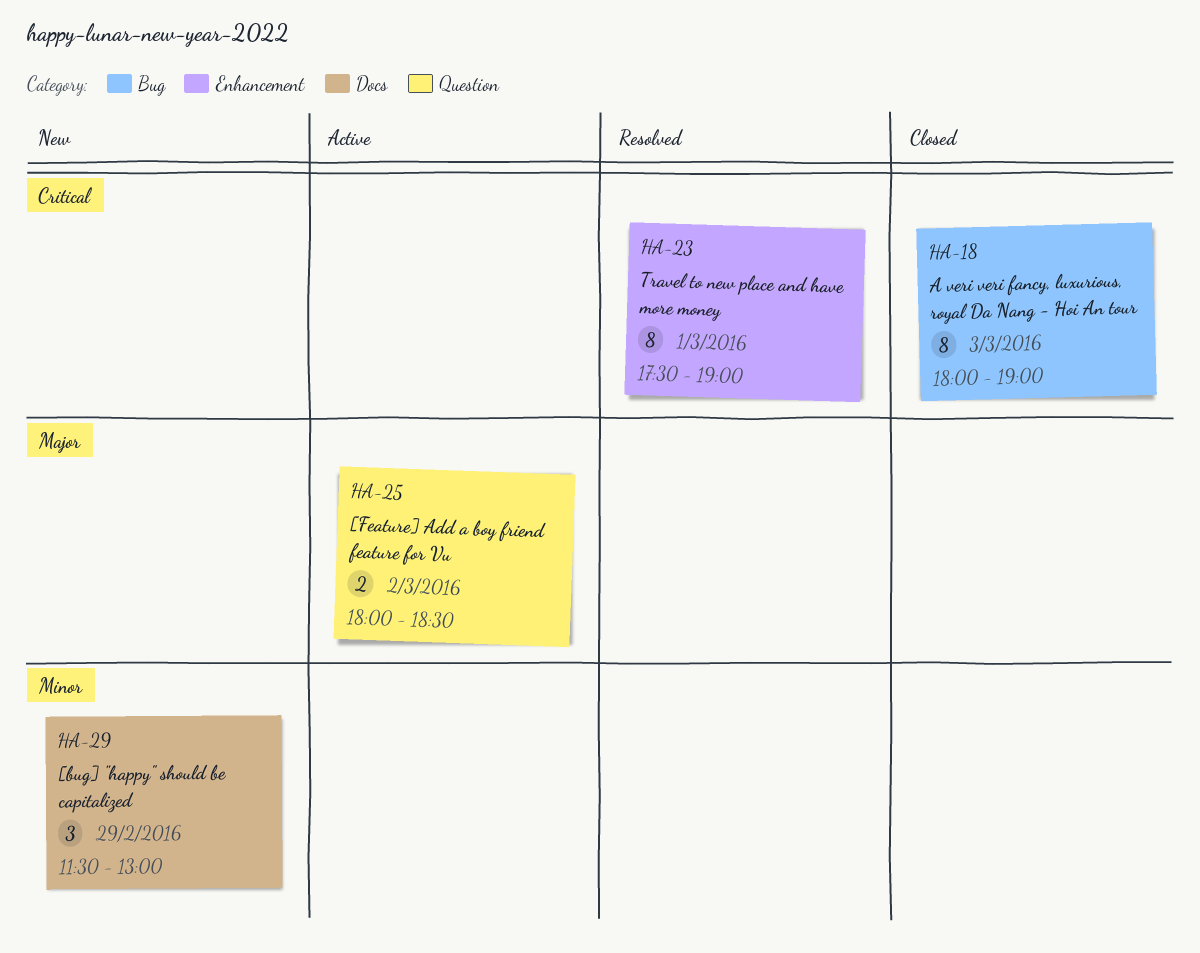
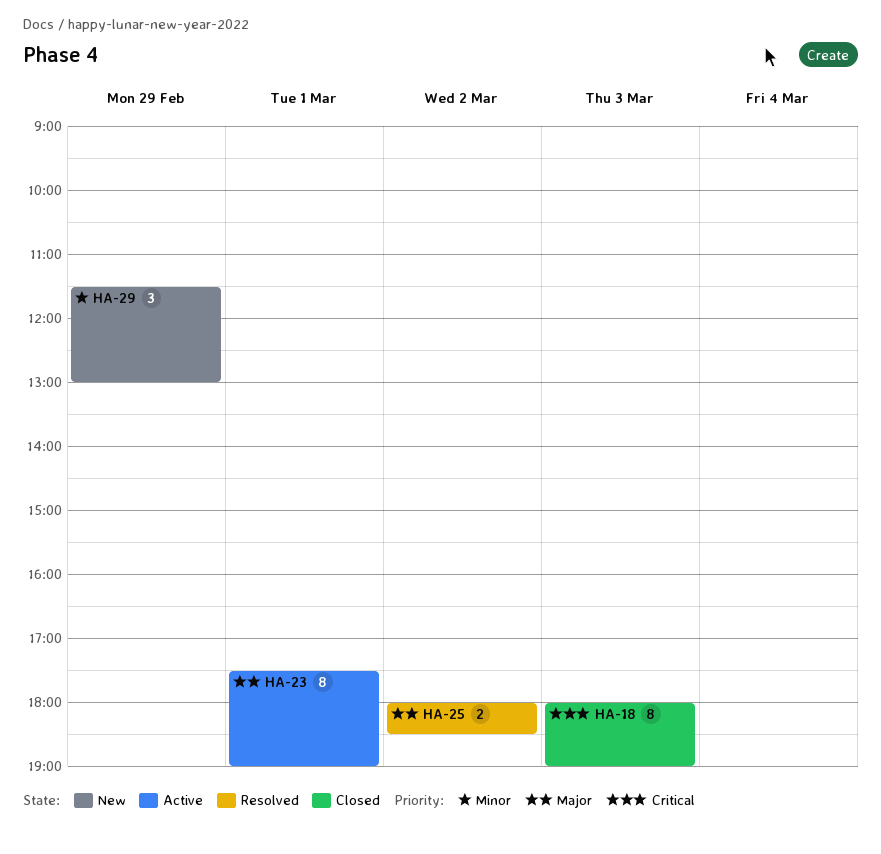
HA-23, status: Resolved -> Active
HA-23, priority: Critical -> Major
HA-25, status: Active -> Resolved

